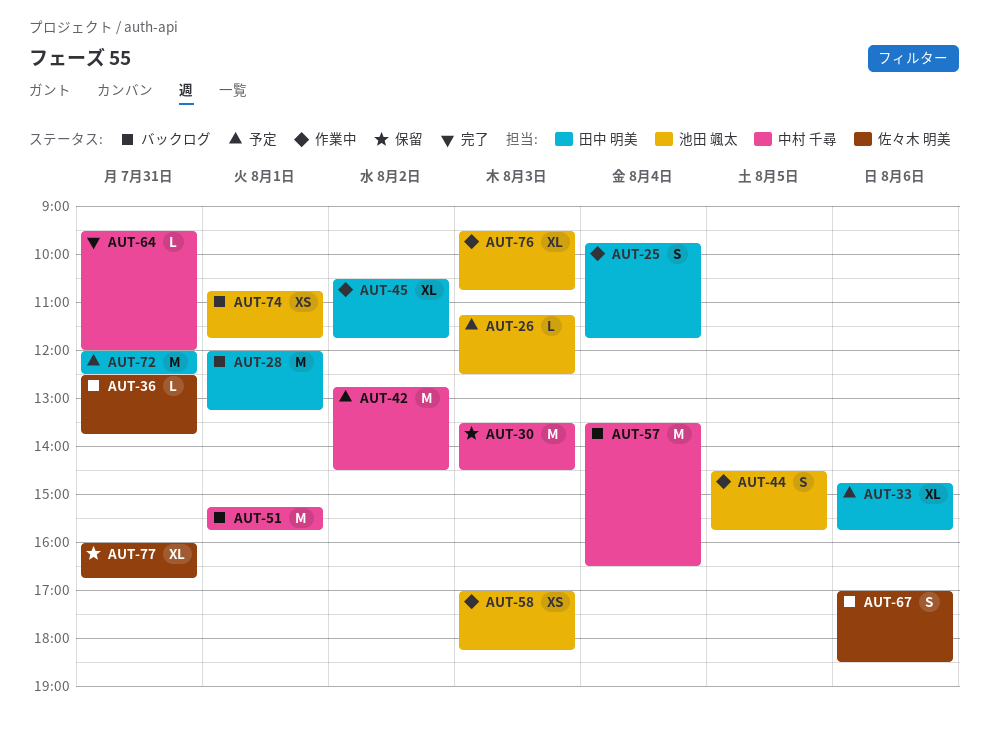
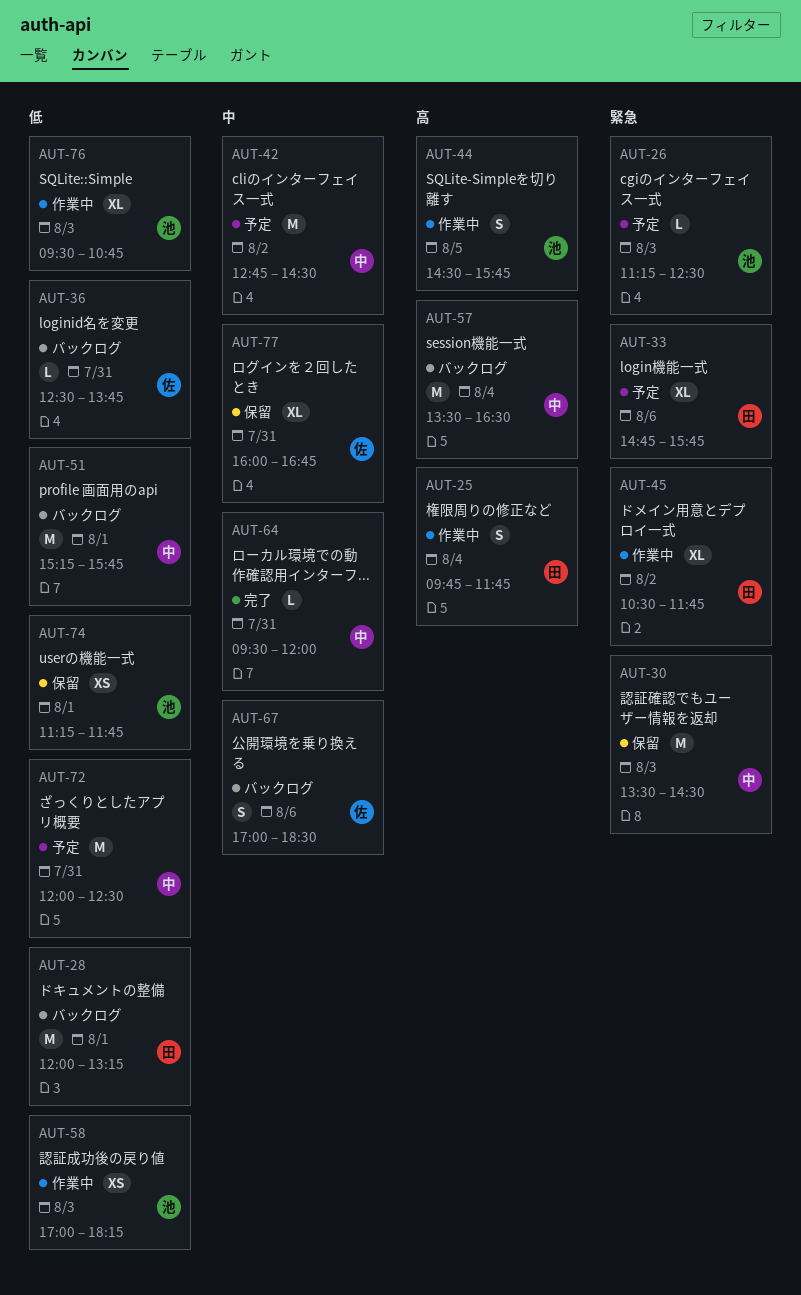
AUT-72, owner: 田中 明美 -> 中村 千尋
AUT-74, status: バックログ -> 保留
AUT-74, begins: 10:45 -> 11:15

